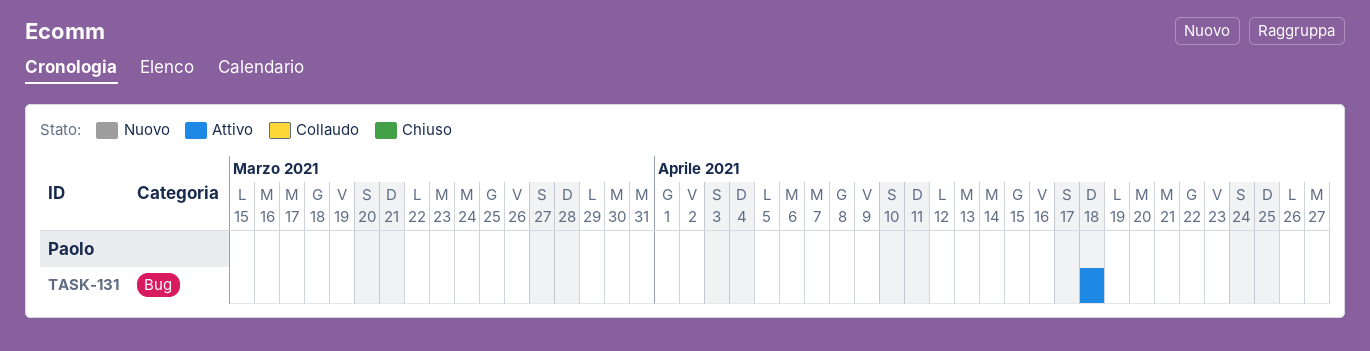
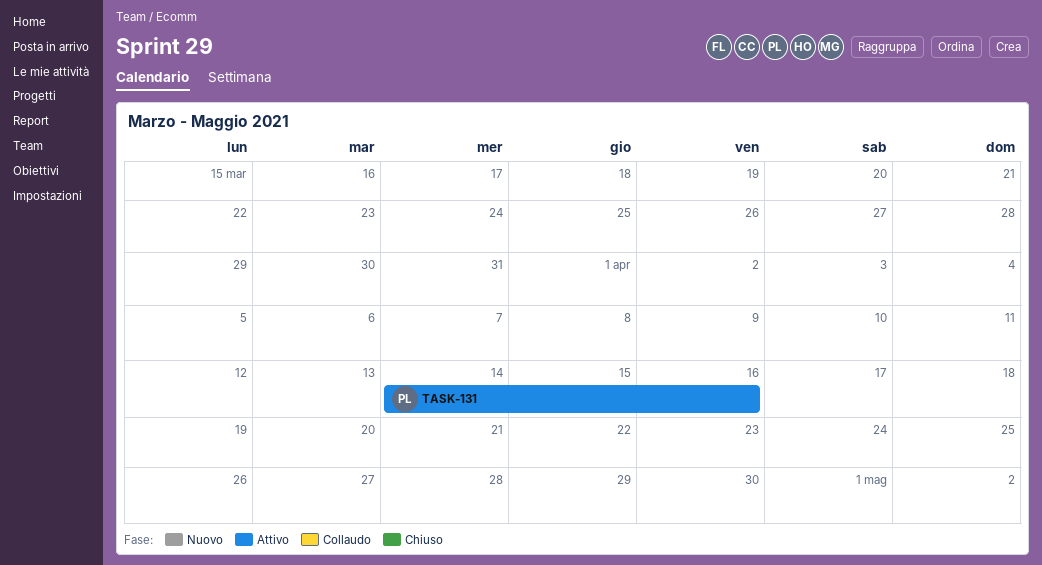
TASK-131, start: Apr 18 -> Apr 14
TASK-131, due: Apr 18 -> Apr 16

